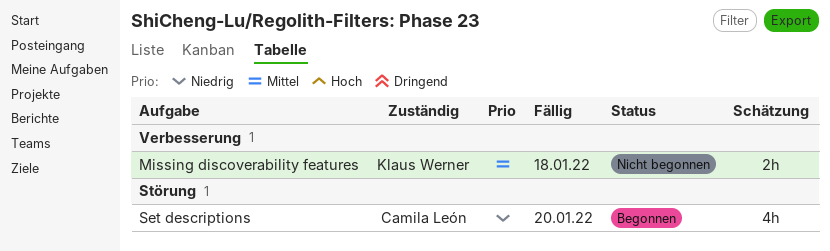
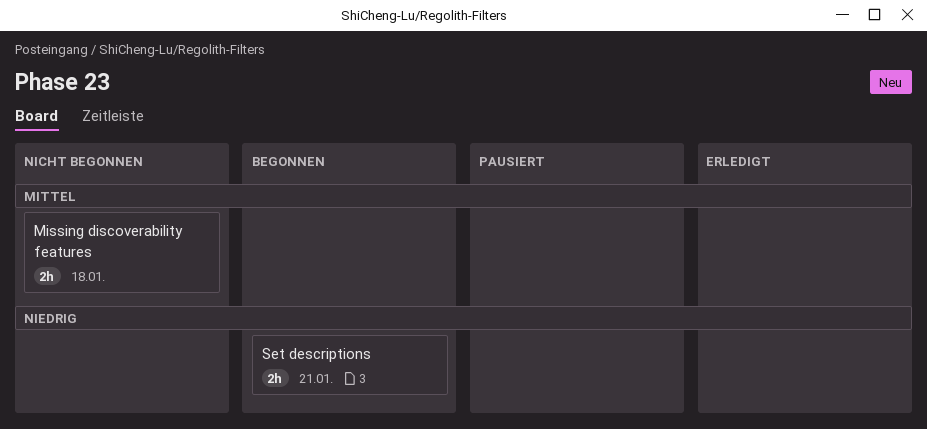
Set descriptions, estimate: 4h -> 2h
Set descriptions, due: Jan 20 -> Jan 21

